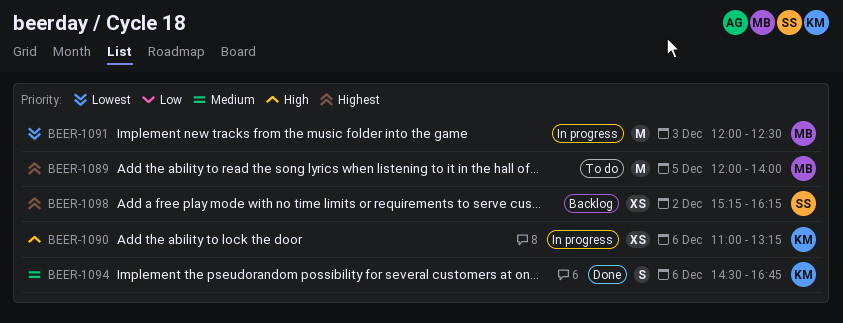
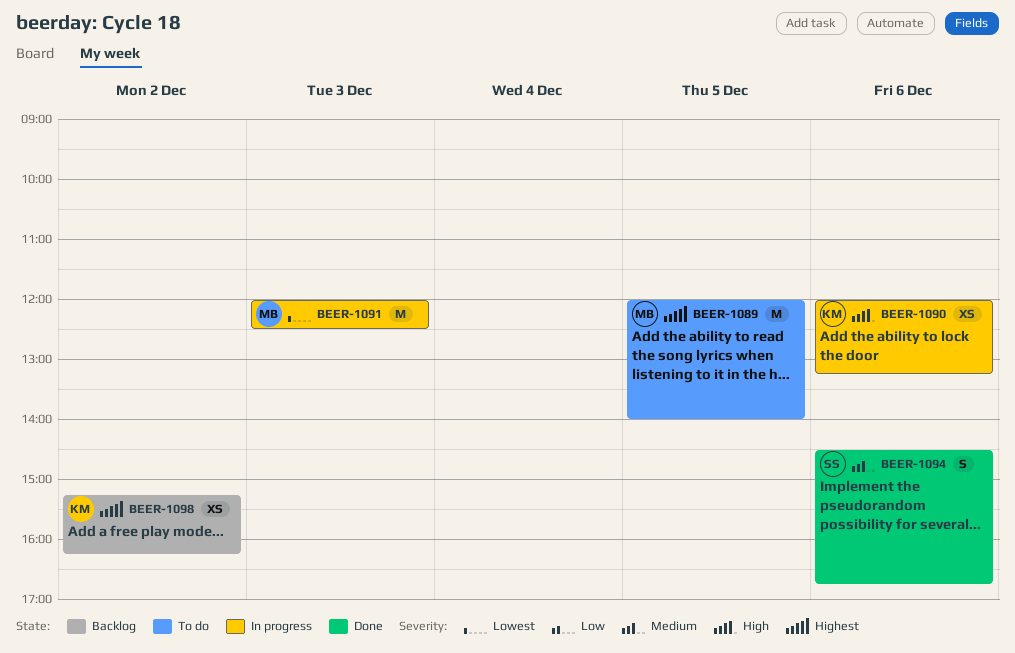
BEER-1090, begins: 11:00 -> 12:00
BEER-1094, owner: KM -> SS
BEER-1098, owner: SS -> KM

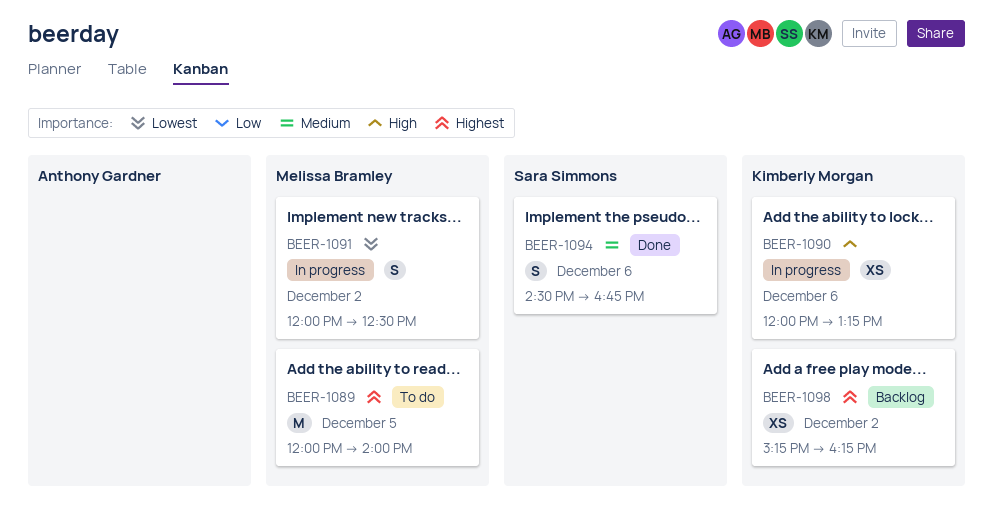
BEER-1091, estimate: M -> S
BEER-1091, day: Dec 3 -> Dec 2

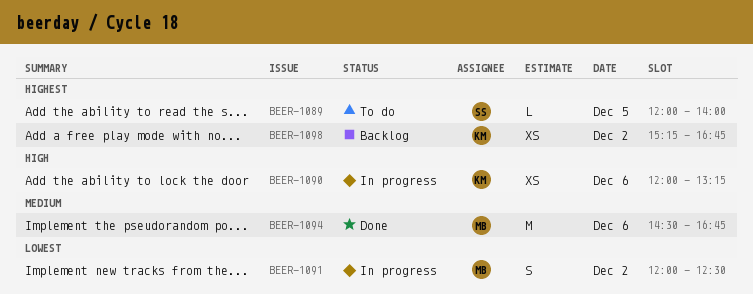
BEER-1089, owner: Melissa Bramley -> Sara Simmons
BEER-1089, estimate: M -> L
BEER-1094, owner: Sara Simmons -> Melissa Bramley
BEER-1094, estimate: S -> M
BEER-1098, ends: 16:15 -> 16:45

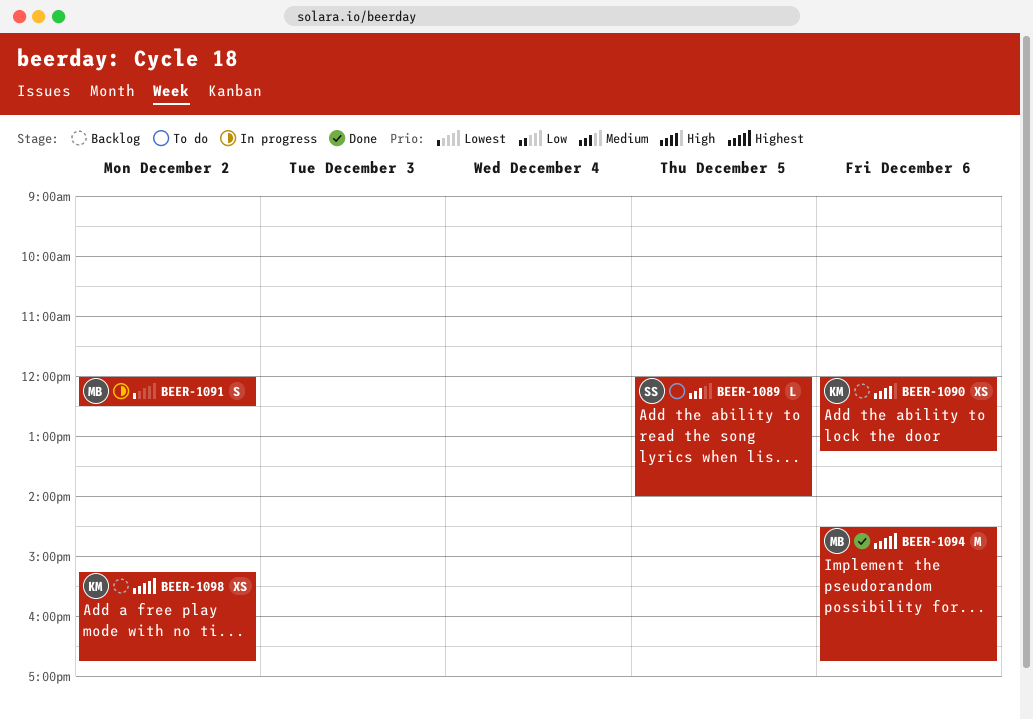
BEER-1089, priority: Highest -> Medium
BEER-1090, status: In progress -> Backlog
BEER-1094, priority: Medium -> Highest

